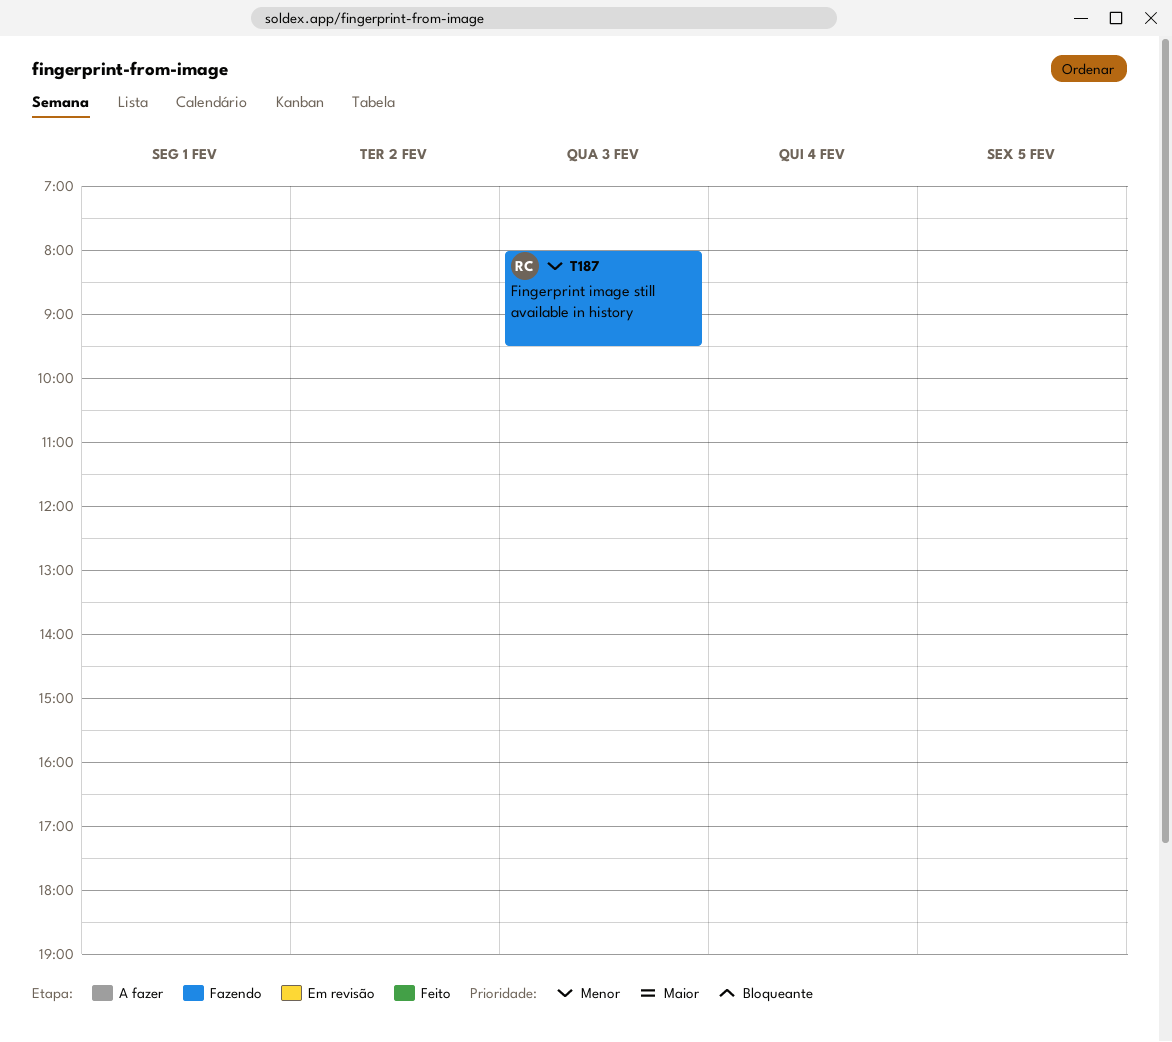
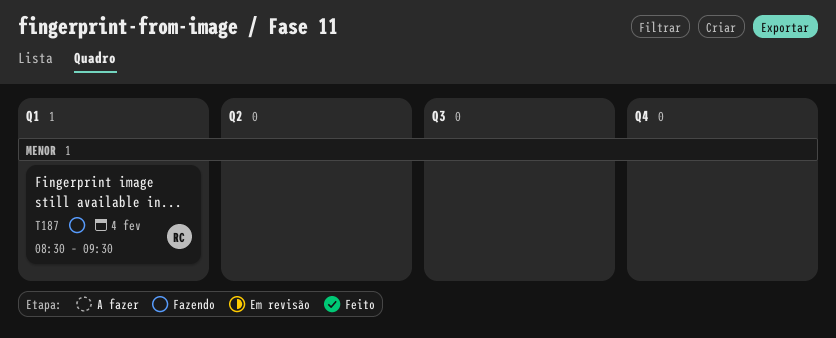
T187, day: Feb 3 -> Feb 4
T187, begins: 08:00 -> 08:30

